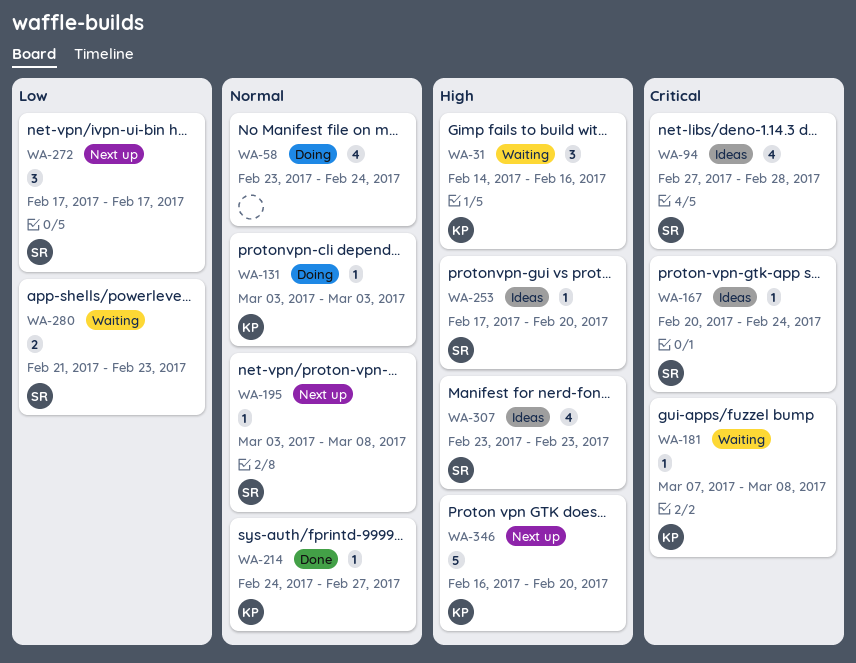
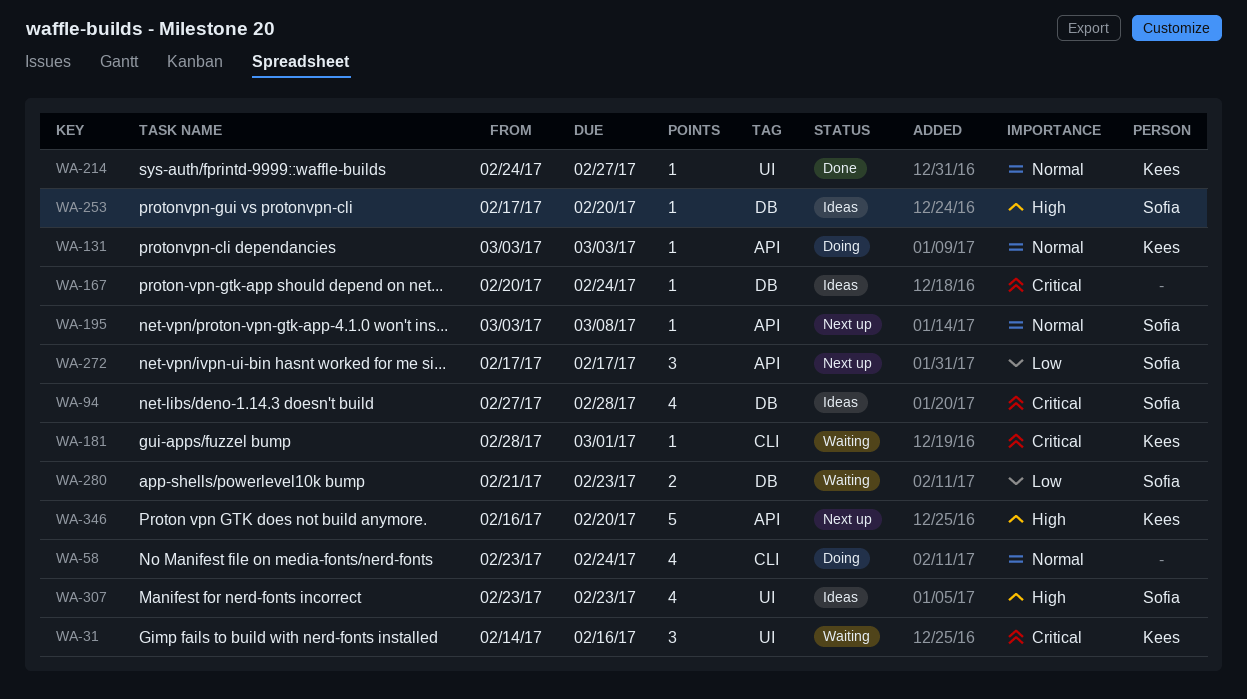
WA-31, priority: High -> Critical
WA-167, owner: Sofia -> none
WA-181, start: Mar 7 -> Feb 28
WA-181, due: Mar 8 -> Mar 1

